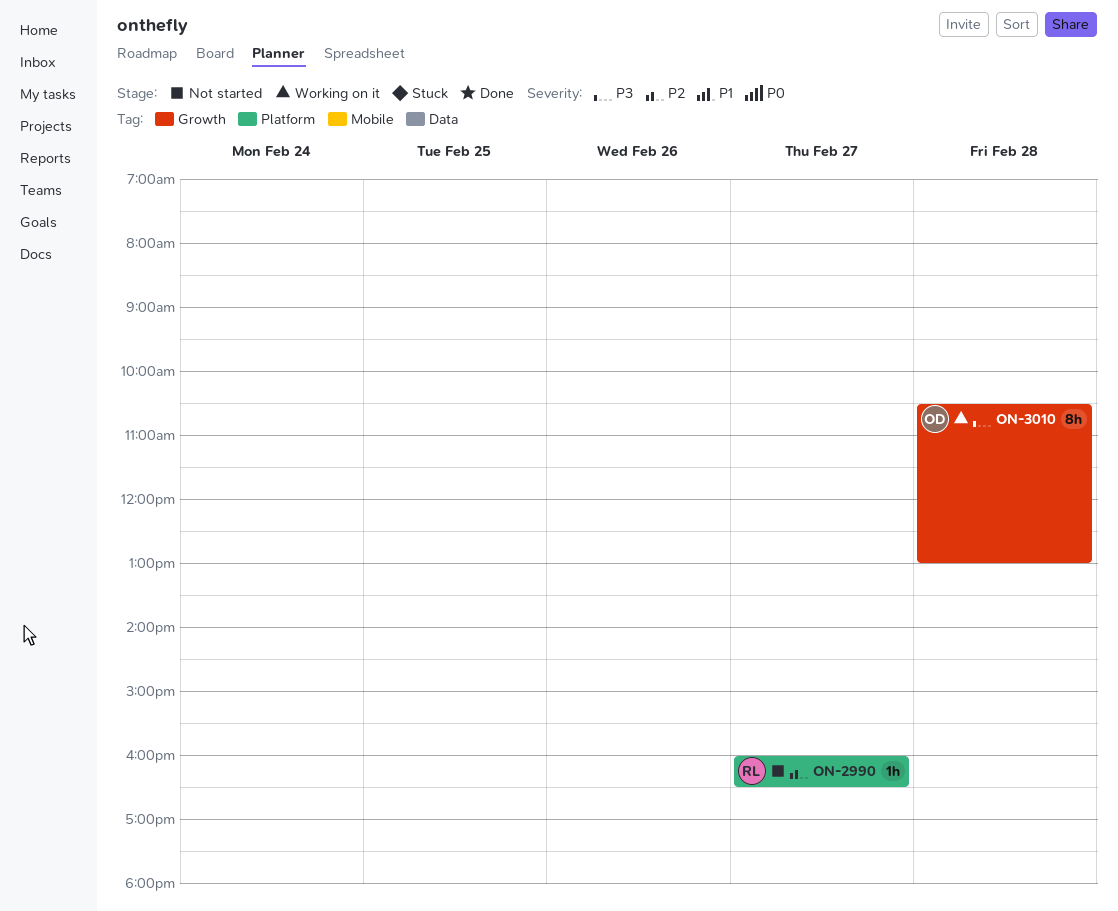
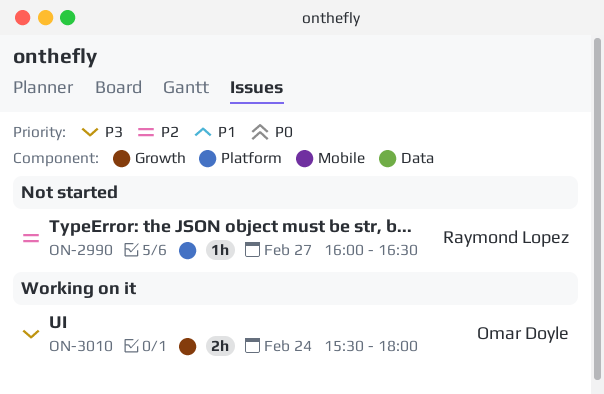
ON-3010, estimate: 8h -> 2h
ON-3010, day: Feb 28 -> Feb 24
ON-3010, begins: 10:30 -> 15:30
ON-3010, ends: 13:00 -> 18:00

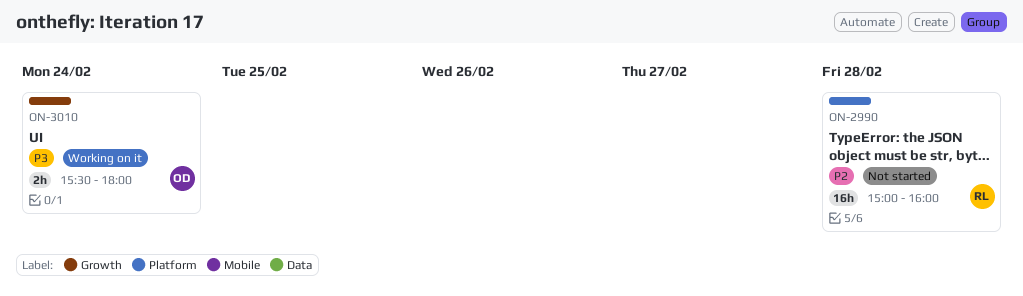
ON-2990, estimate: 1h -> 16h
ON-2990, day: Feb 27 -> Feb 28
ON-2990, begins: 16:00 -> 15:00
ON-2990, ends: 16:30 -> 16:00

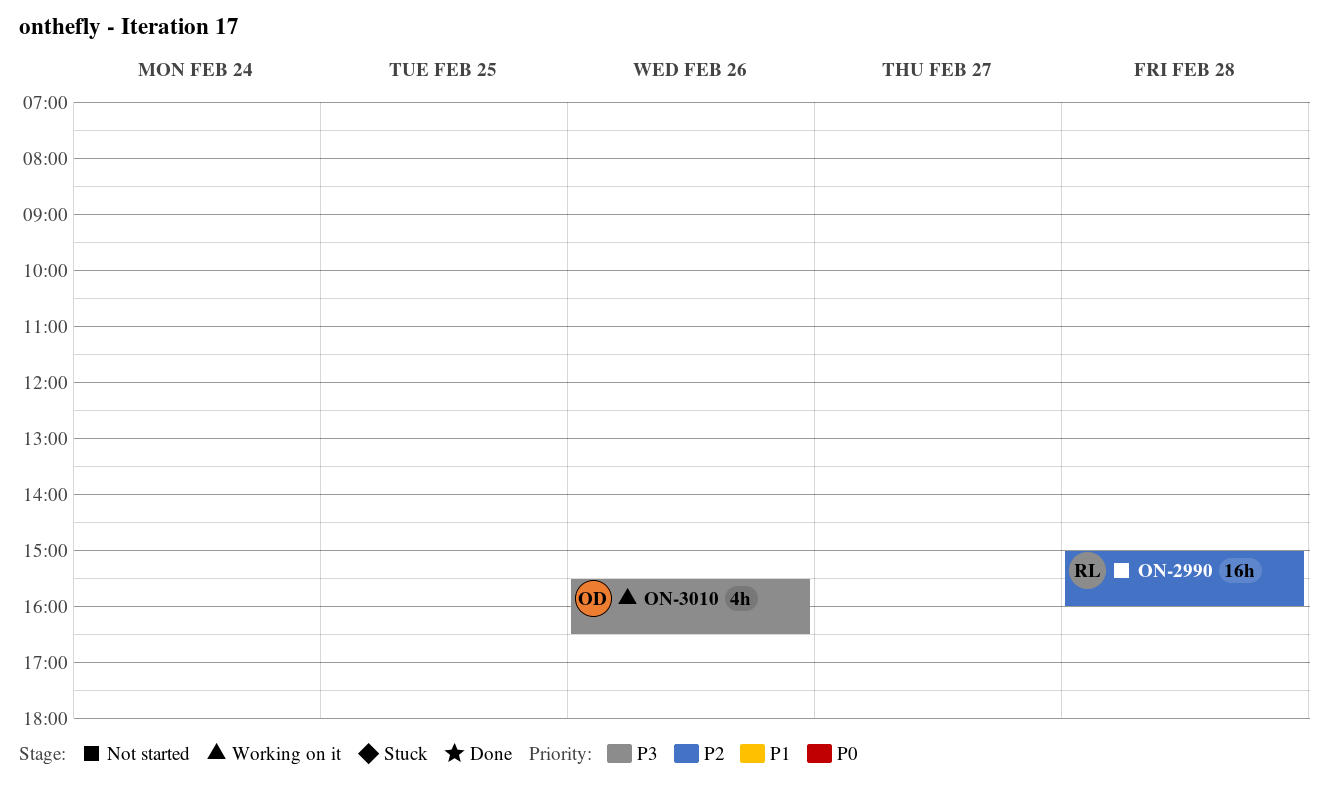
ON-3010, estimate: 2h -> 4h
ON-3010, day: Feb 24 -> Feb 26
ON-3010, ends: 18:00 -> 16:30

